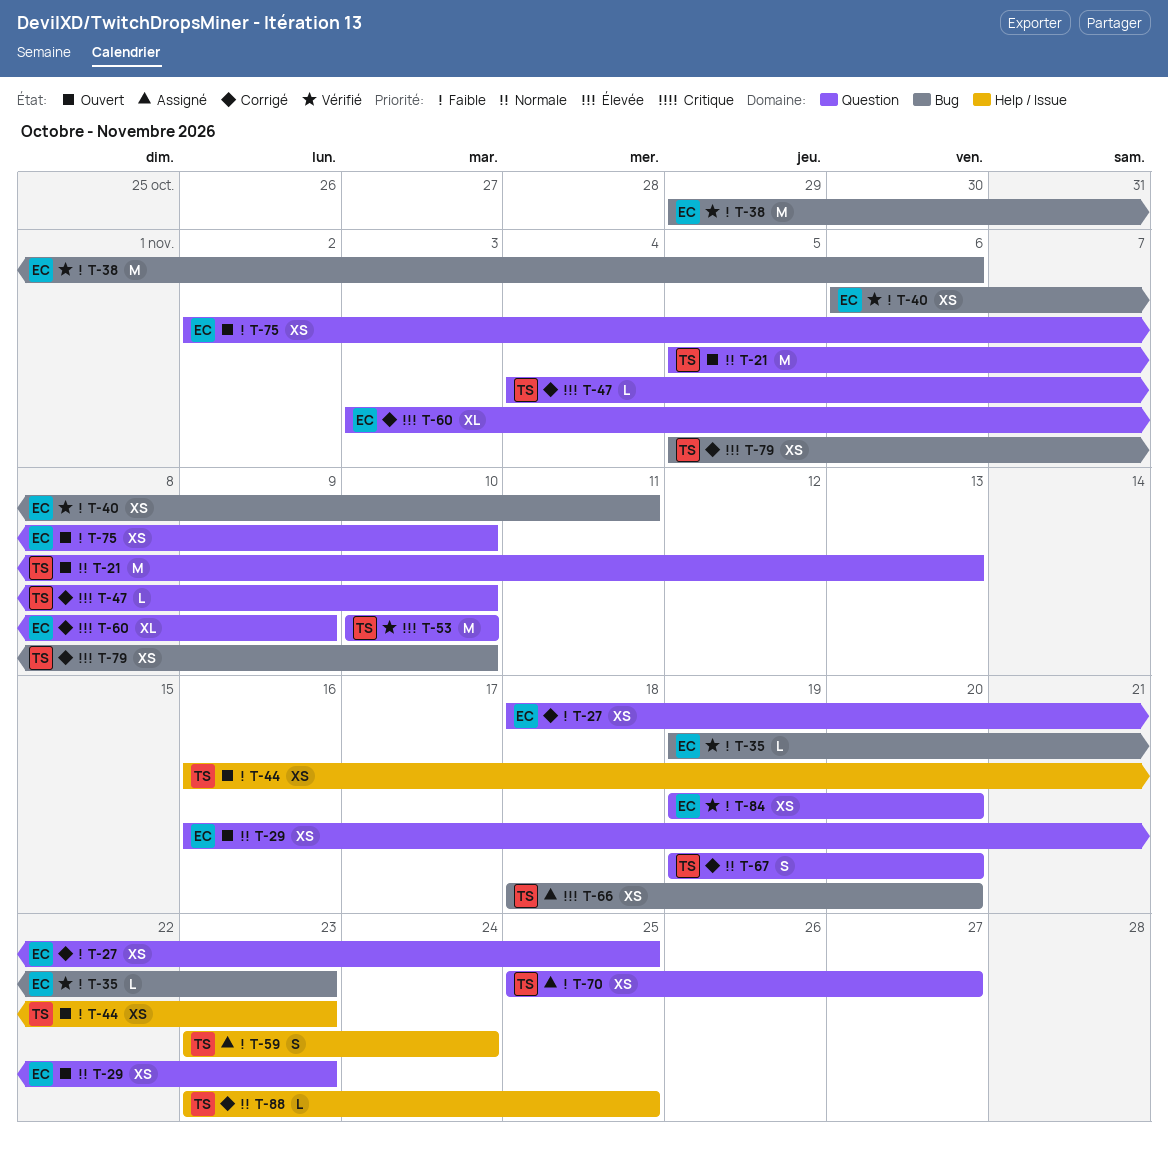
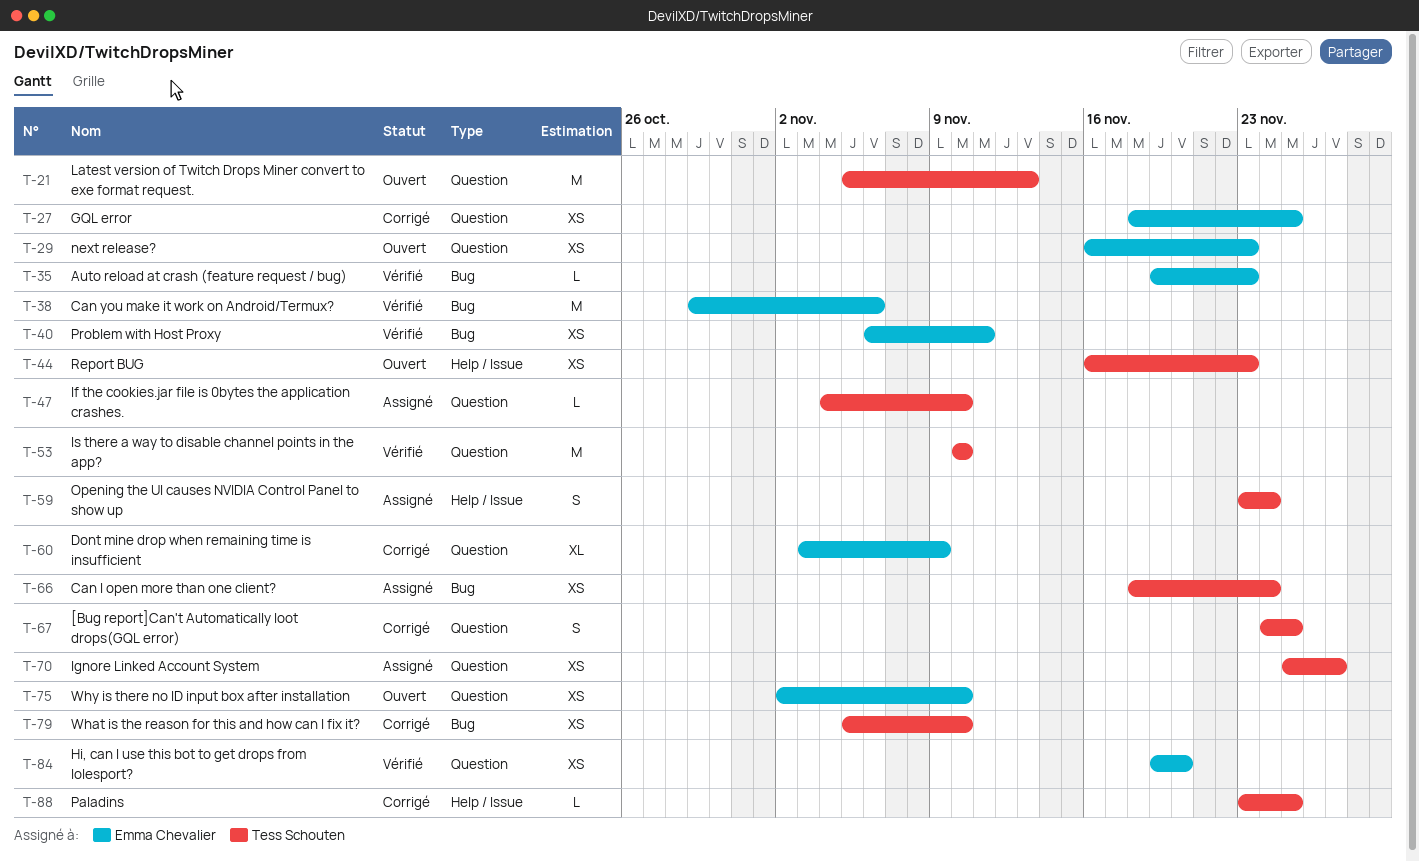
T-47, status: Corrigé -> Assigné
T-66, due: Nov 20 -> Nov 24
T-67, start: Nov 19 -> Nov 24
T-67, due: Nov 20 -> Nov 25

